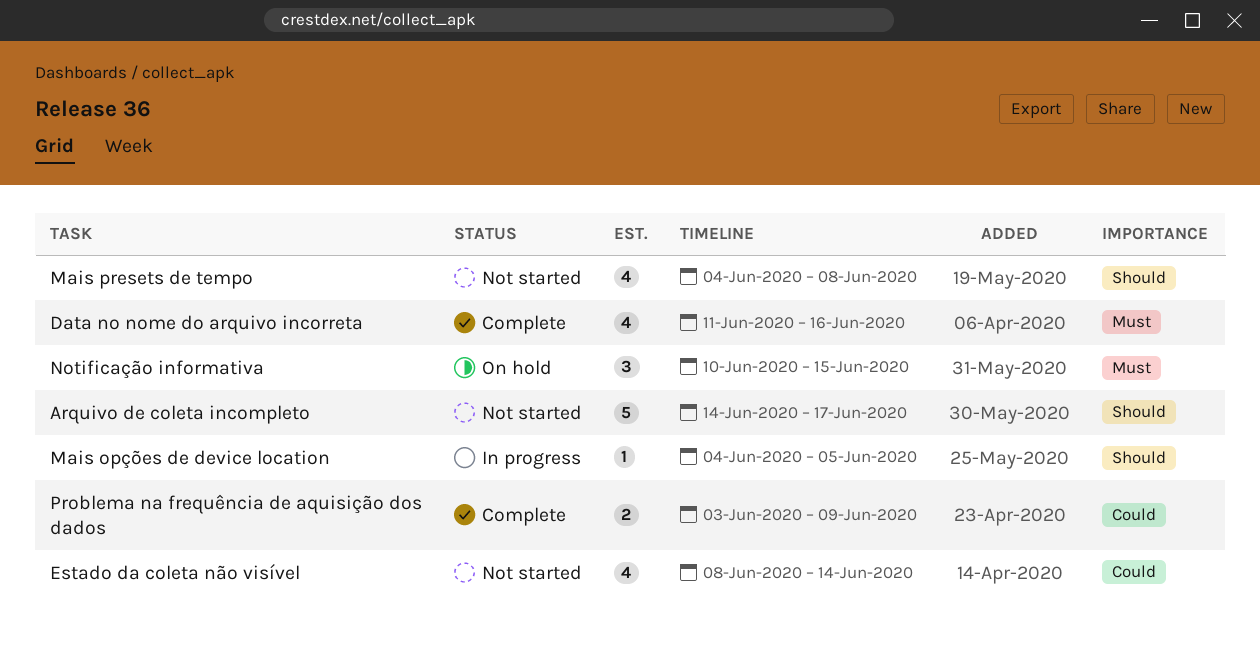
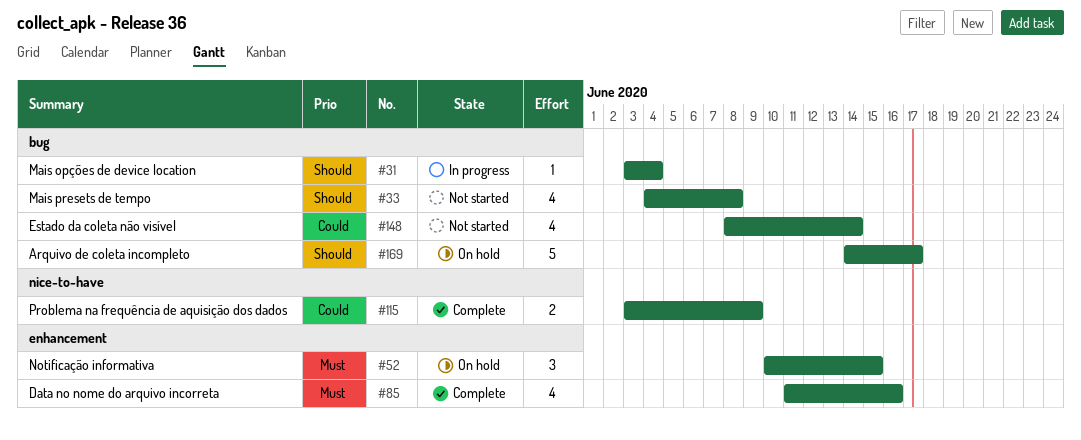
Arquivo de coleta incompleto, status: Not started -> On hold
Mais opções de device location, start: Jun 4 -> Jun 3
Mais opções de device location, due: Jun 5 -> Jun 4

